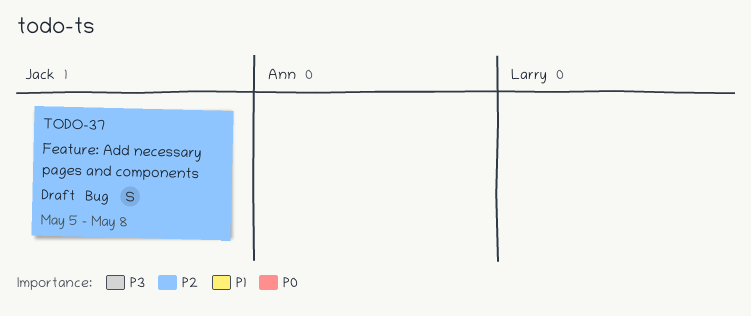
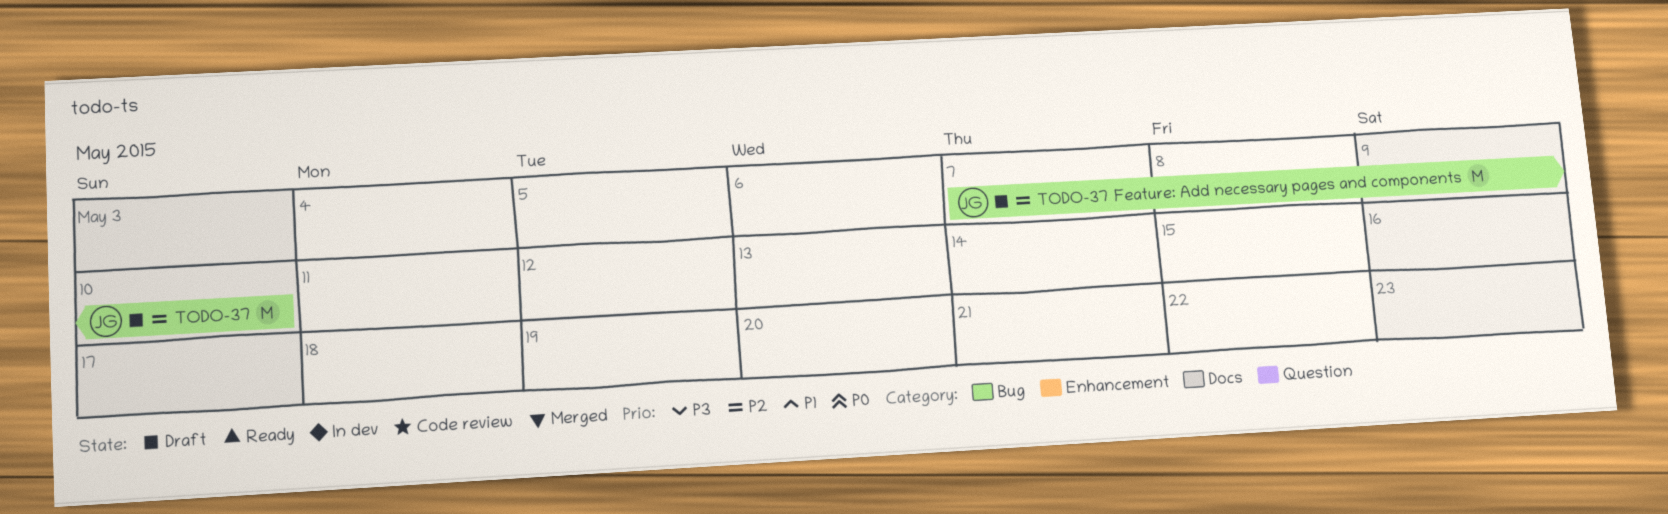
TODO-37, estimate: S -> M
TODO-37, start: May 5 -> May 7
TODO-37, due: May 8 -> May 10

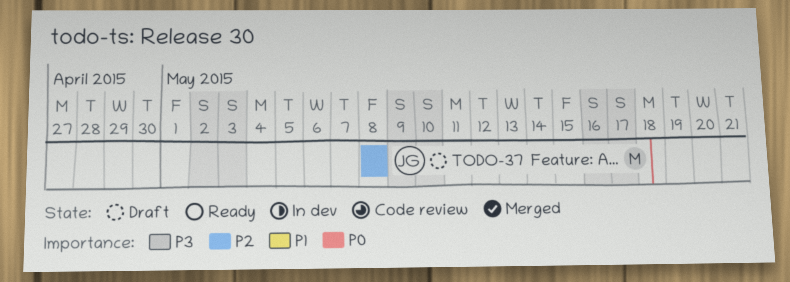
TODO-37, start: May 7 -> May 8
TODO-37, due: May 10 -> May 8

